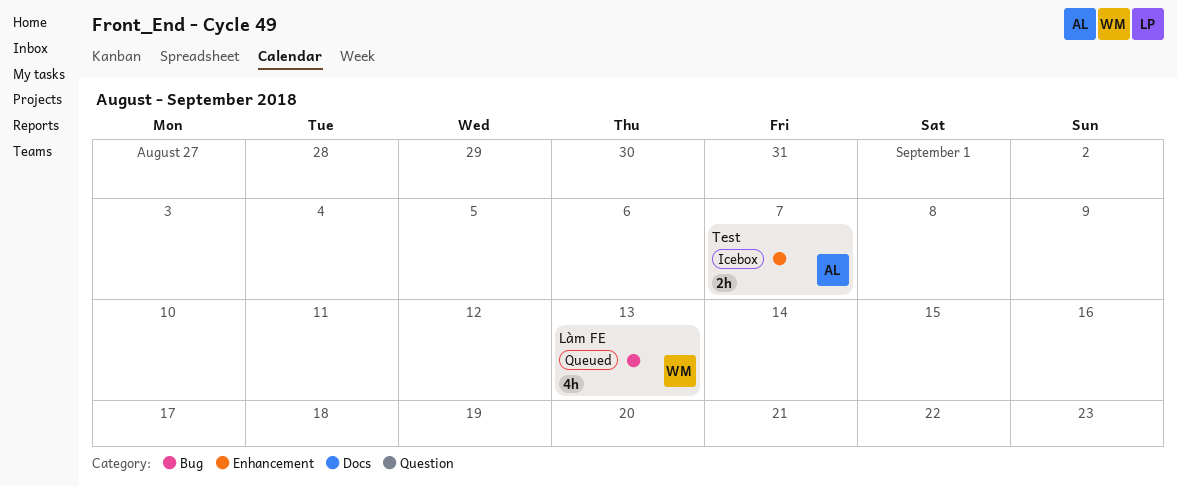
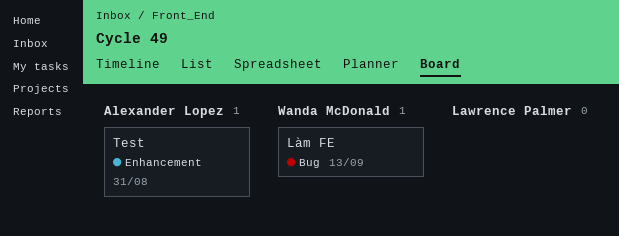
Test, due: Sep 7 -> Aug 31

